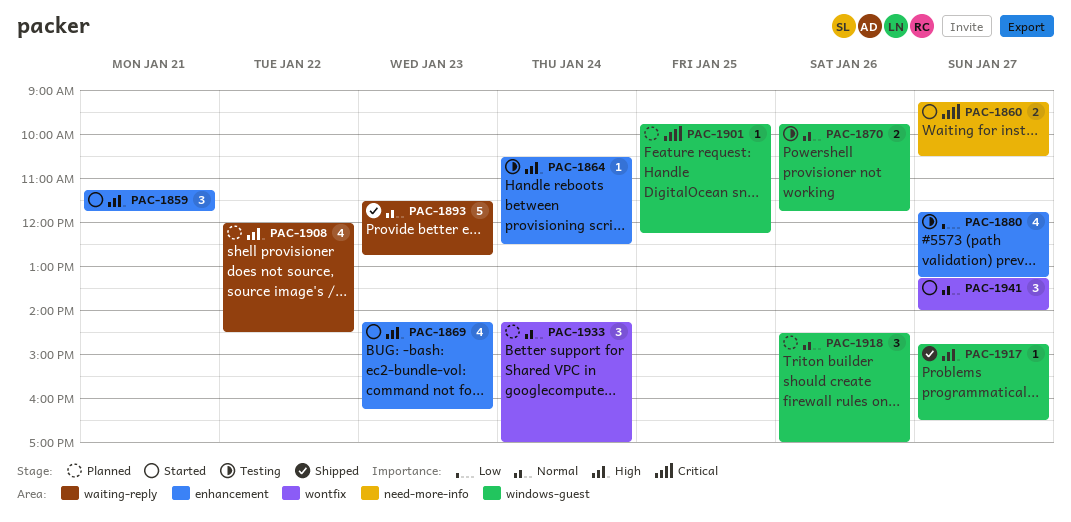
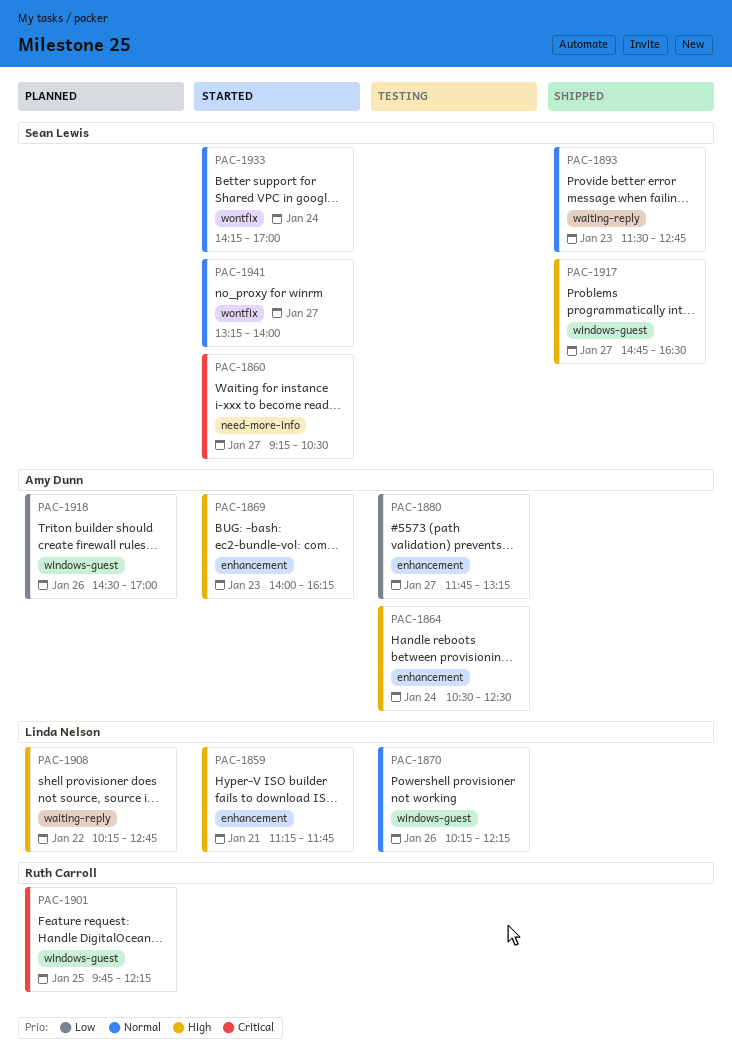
PAC-1869, begins: 14:15 -> 14:00
PAC-1870, begins: 09:45 -> 10:15
PAC-1870, ends: 11:45 -> 12:15
PAC-1908, begins: 12:00 -> 10:15
PAC-1908, ends: 14:30 -> 12:45
PAC-1918, priority: Normal -> Low
PAC-1933, status: Planned -> Started

